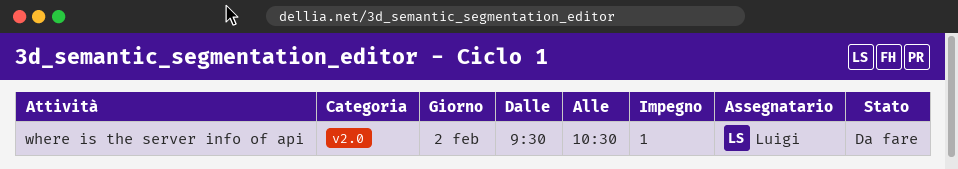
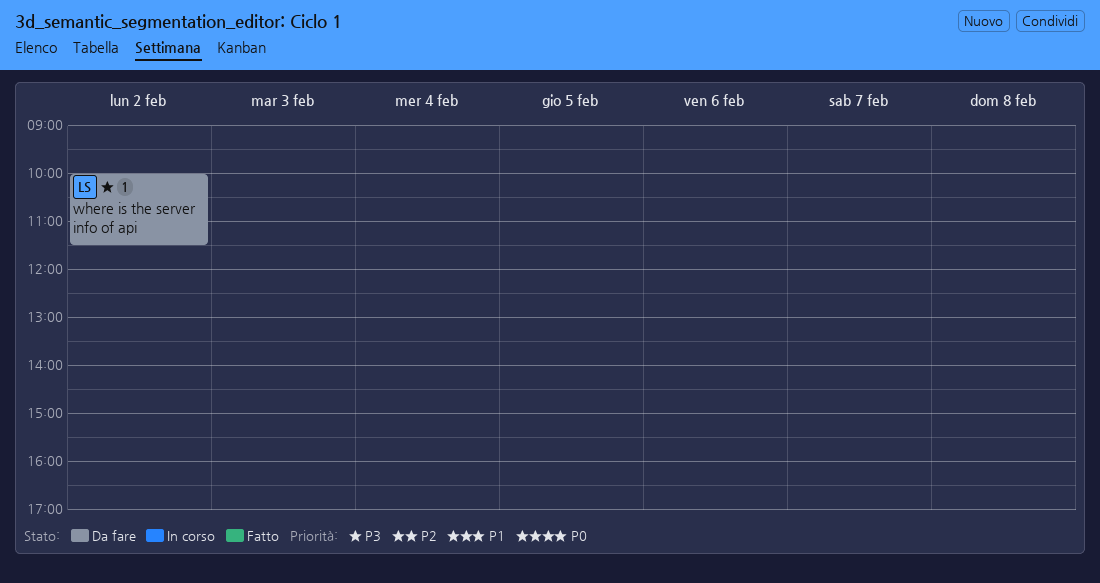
where is the server info of api, begins: 09:30 -> 10:00
where is the server info of api, ends: 10:30 -> 11:30

